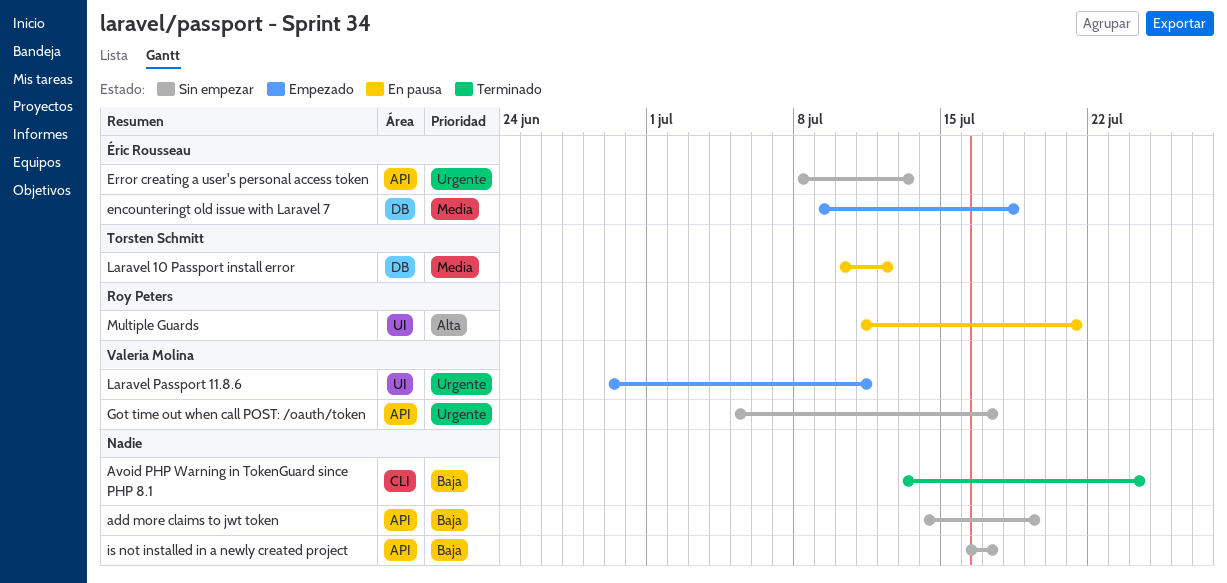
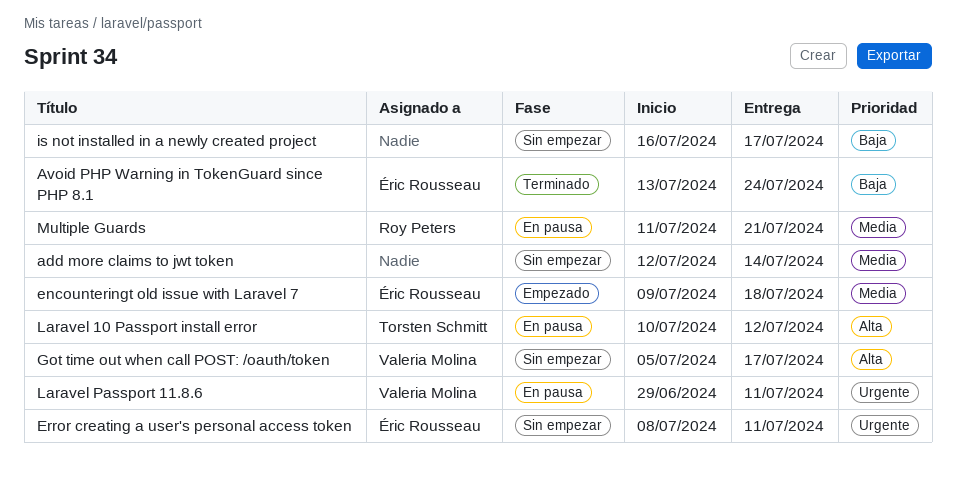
add more claims to jwt token, priority: Baja -> Media
add more claims to jwt token, start: Jul 14 -> Jul 12
add more claims to jwt token, due: Jul 19 -> Jul 14
Avoid PHP Warning in TokenGuard since PHP 8.1, owner: none -> Éric Rousseau
Error creating a user's personal access token, due: Jul 13 -> Jul 11
Got time out when call POST: /oauth/token, priority: Urgente -> Alta
Laravel 10 Passport install error, priority: Media -> Alta
Laravel Passport 11.8.6, status: Empezado -> En pausa
Multiple Guards, priority: Alta -> Media

